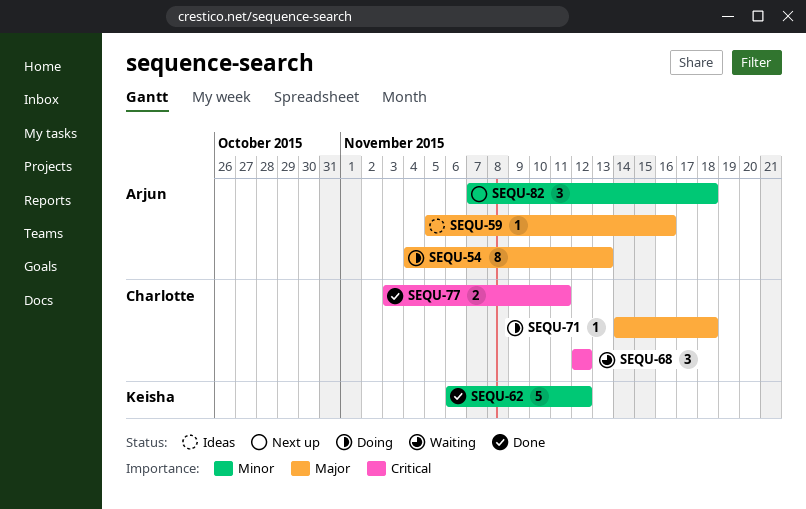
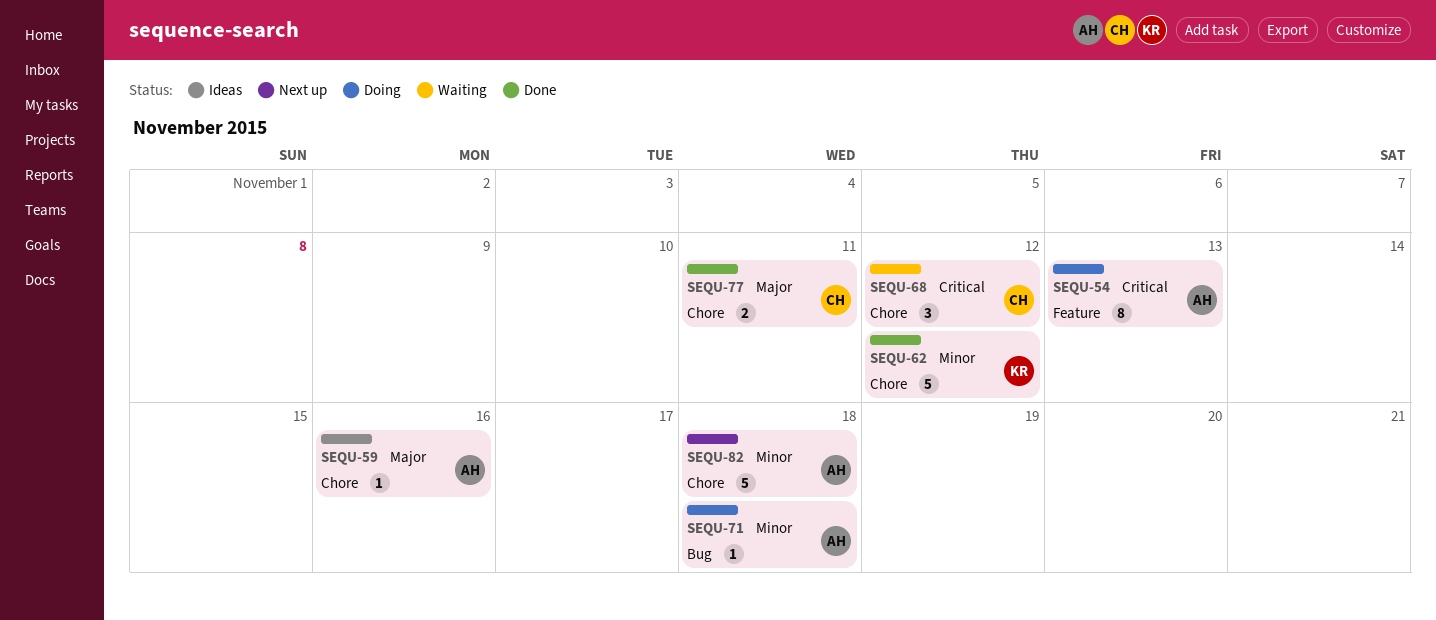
SEQU-54, priority: Major -> Critical
SEQU-71, owner: Charlotte -> Arjun
SEQU-71, priority: Major -> Minor
SEQU-77, priority: Critical -> Major
SEQU-82, estimate: 3 -> 5

